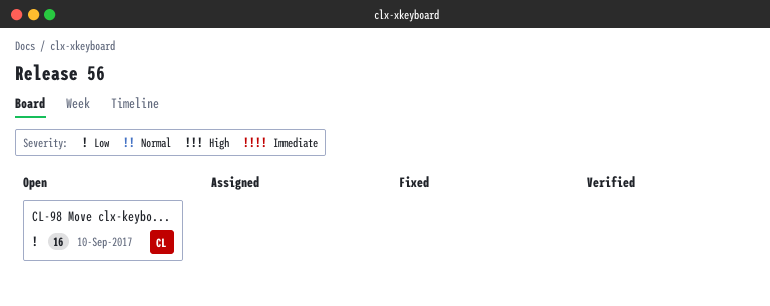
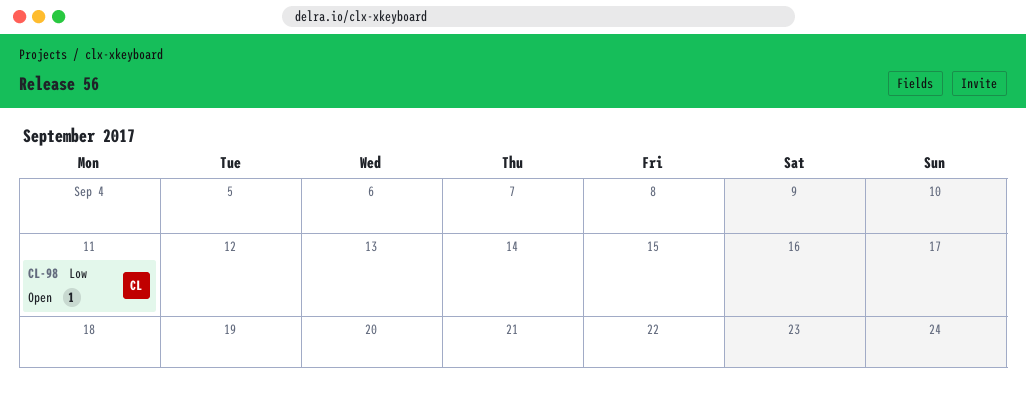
CL-98, estimate: 16 -> 1
CL-98, due: Sep 10 -> Sep 11

